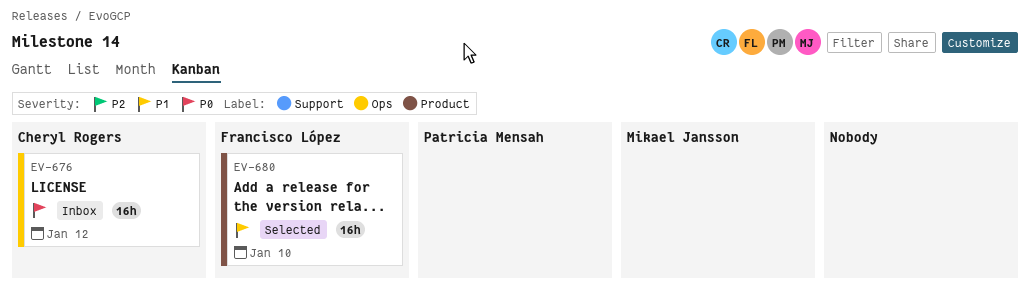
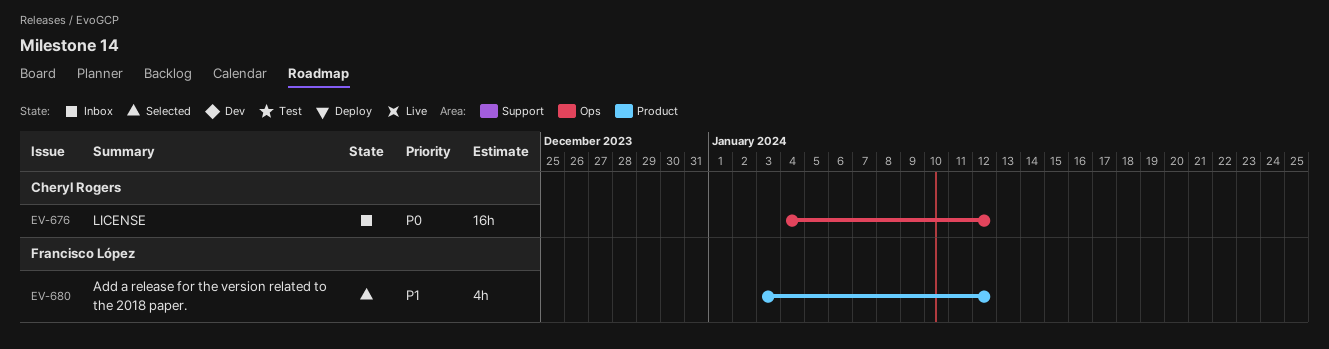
EV-680, estimate: 16h -> 4h
EV-680, due: Jan 10 -> Jan 12

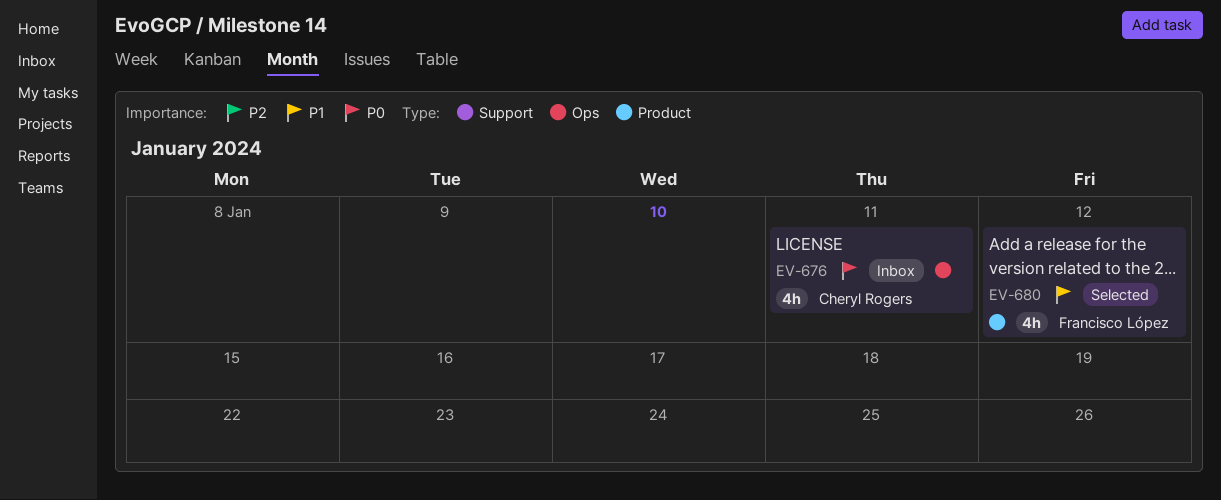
EV-676, estimate: 16h -> 4h
EV-676, due: Jan 12 -> Jan 11

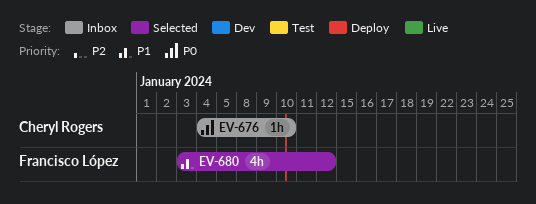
EV-676, estimate: 4h -> 1h
EV-676, due: Jan 11 -> Jan 10

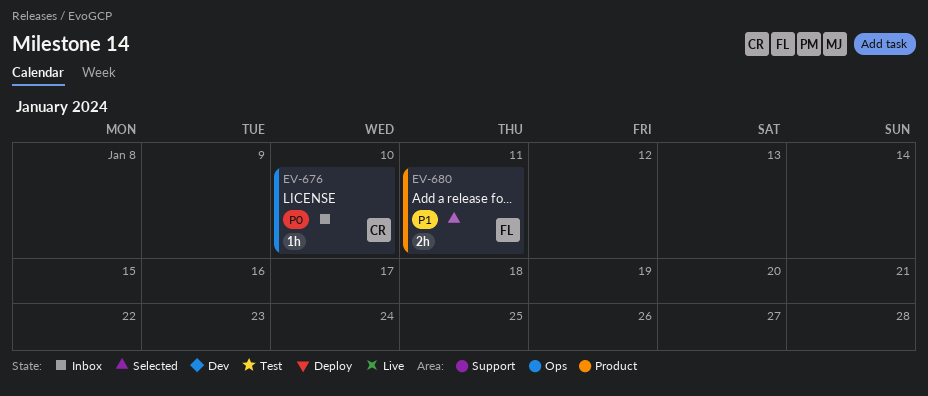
EV-680, estimate: 4h -> 2h
EV-680, due: Jan 12 -> Jan 11

